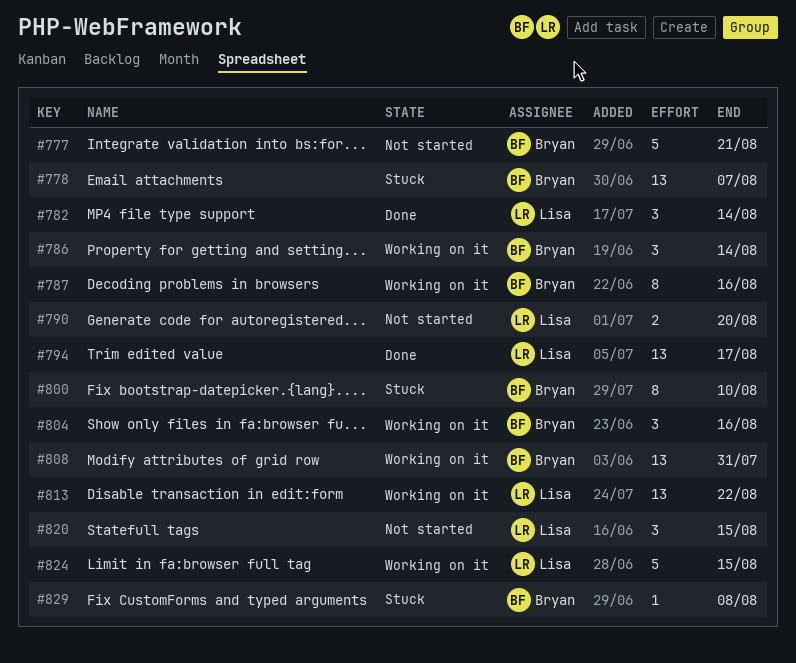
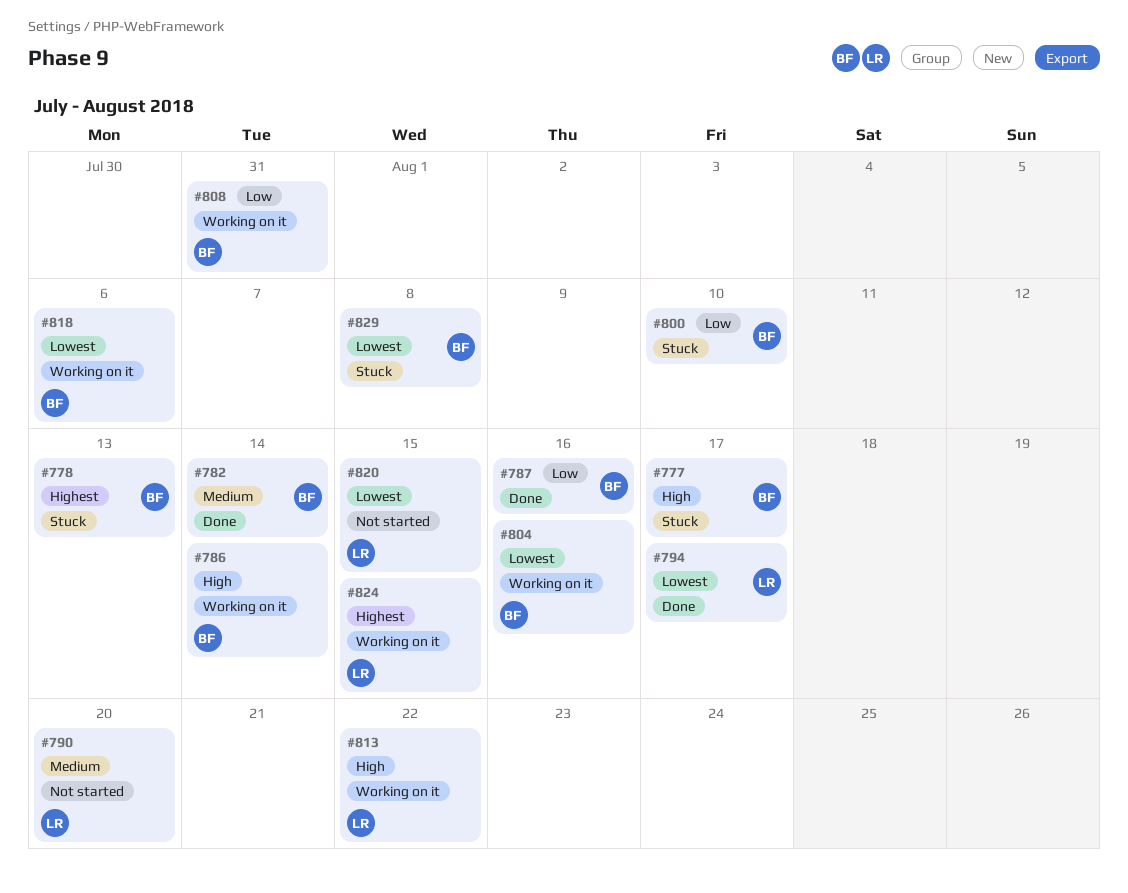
#777, status: Not started -> Stuck
#777, due: Aug 21 -> Aug 17
#778, due: Aug 7 -> Aug 13
#782, owner: Lisa -> Bryan
#787, status: Working on it -> Done
#818: none -> present

